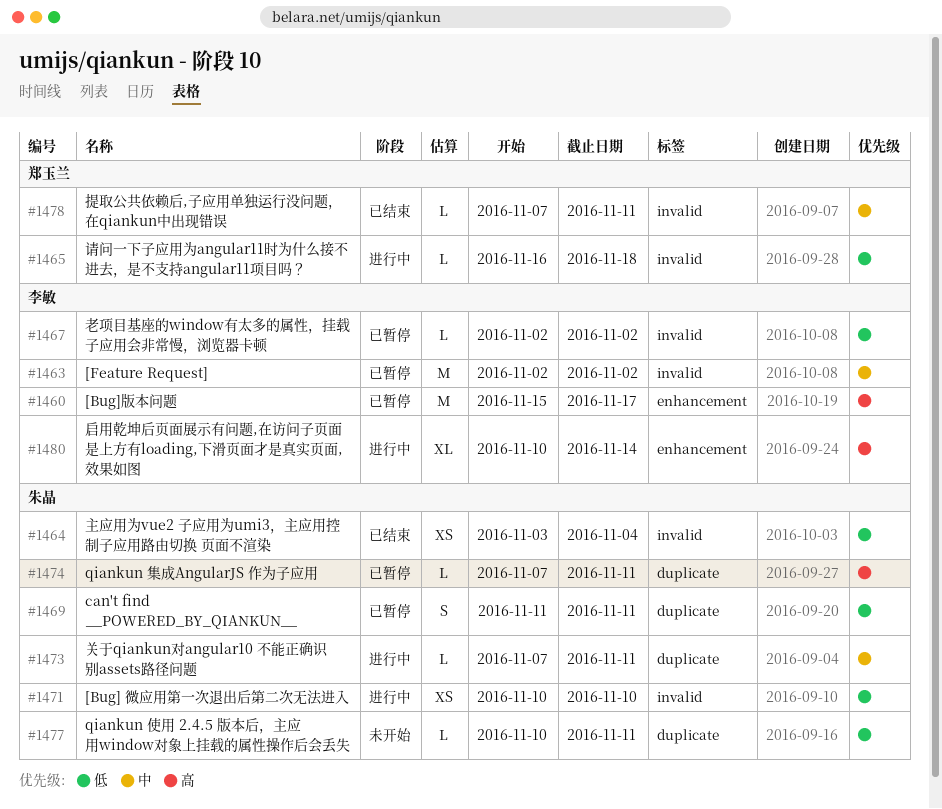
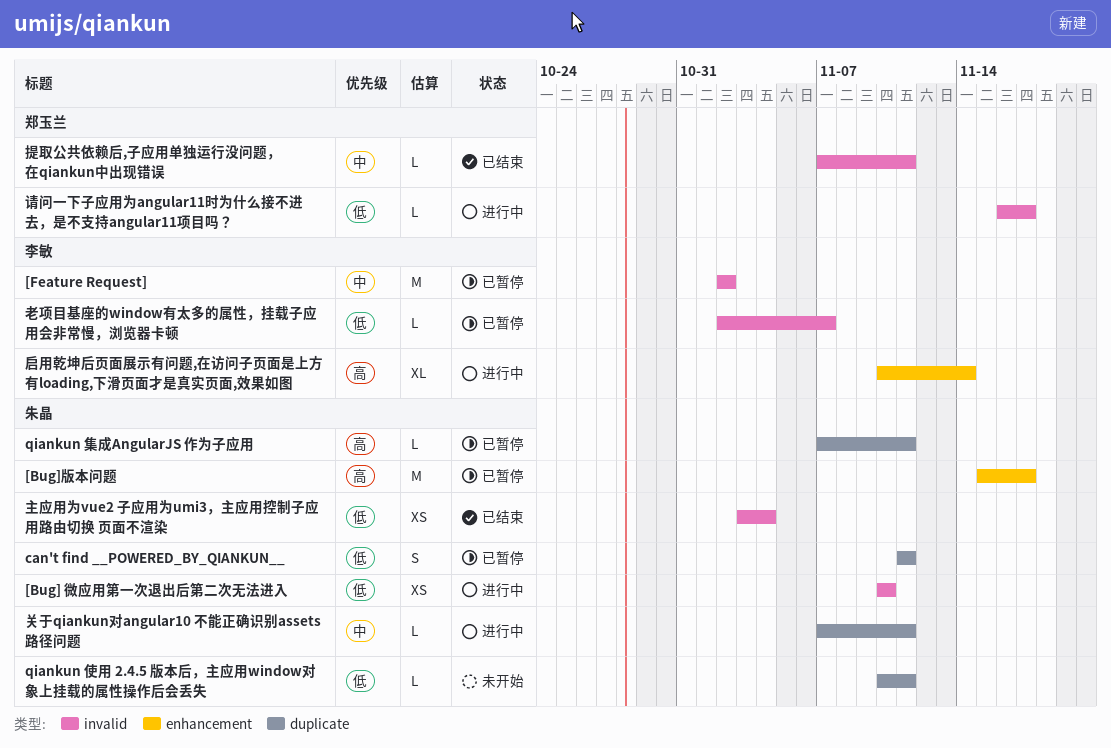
[Bug]版本问题, owner: 李敏 -> 朱晶
老项目基座的window有太多的属性，挂载子应用会非常慢，浏览器卡顿, due: Nov 2 -> Nov 7
请问一下子应用为angular11时为什么接不进去，是不支持angular11项目吗？, due: Nov 18 -> Nov 17

